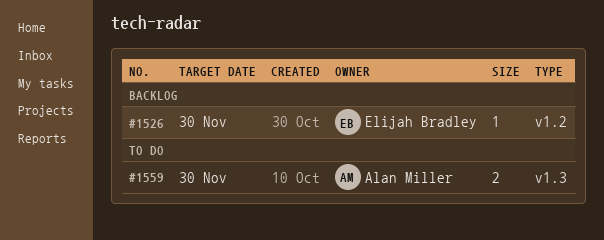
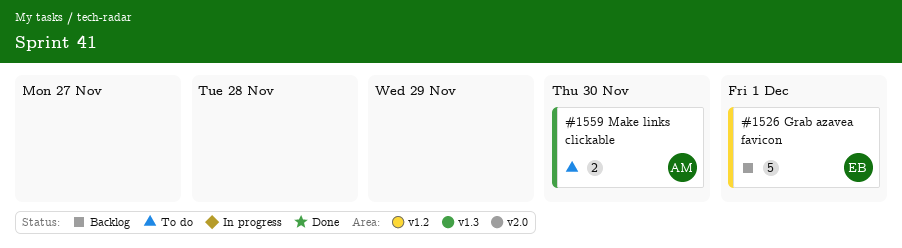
#1526, estimate: 1 -> 5
#1526, due: Nov 30 -> Dec 1

